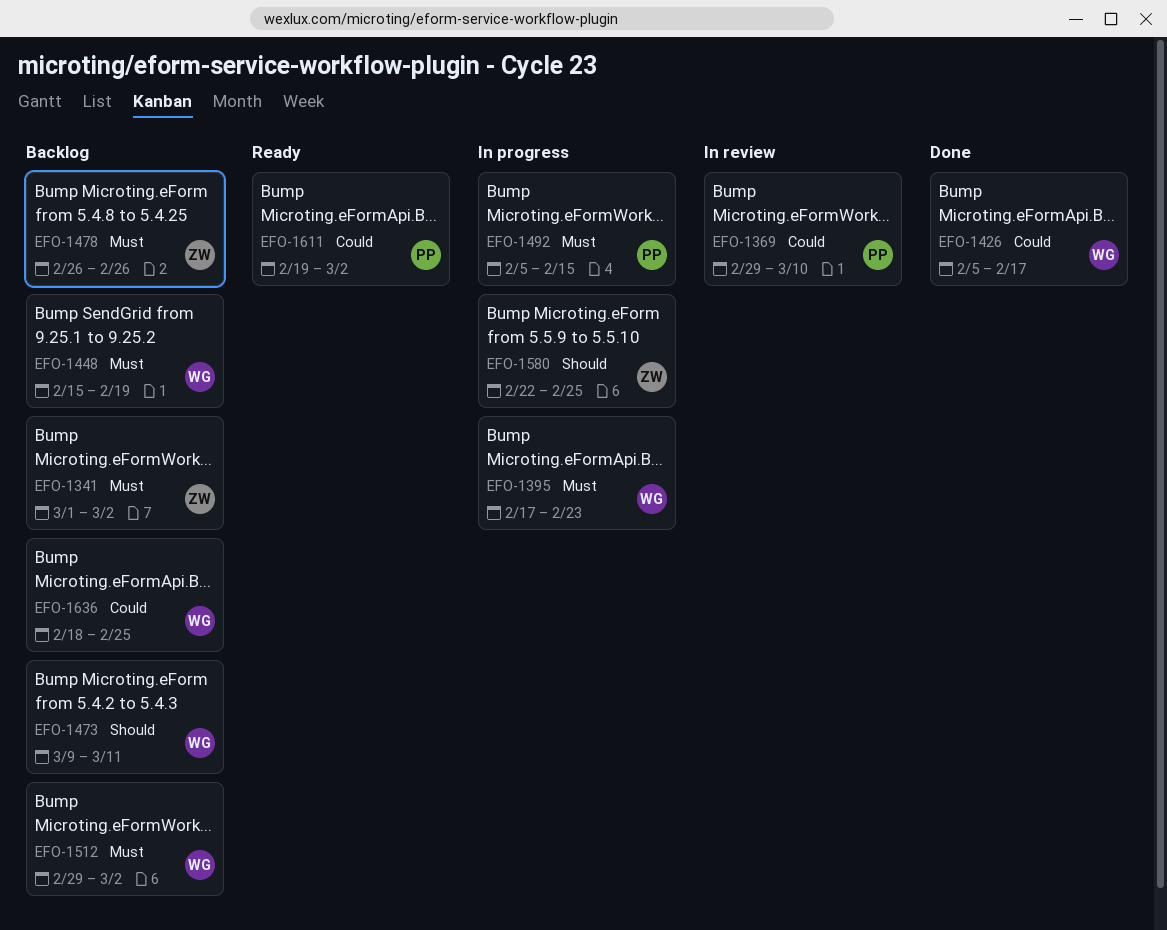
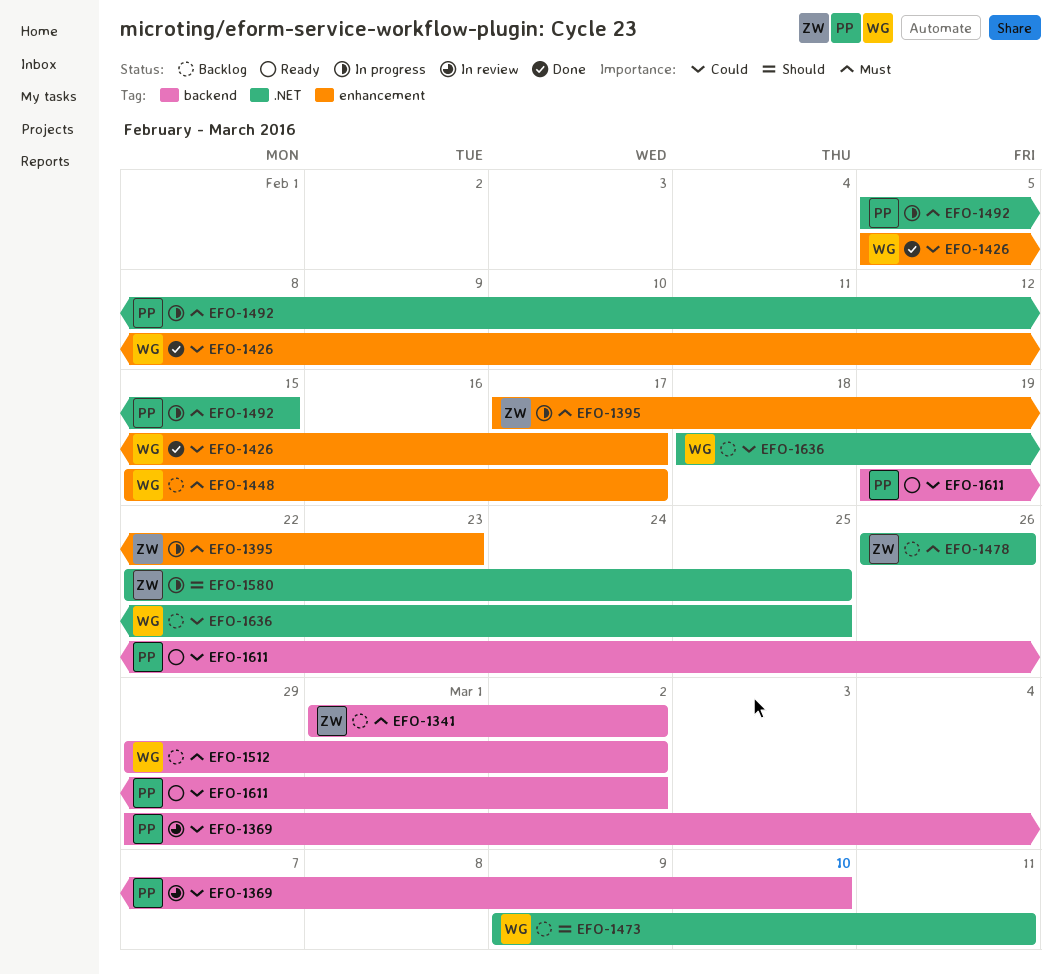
EFO-1395, owner: WG -> ZW
EFO-1448, due: Feb 19 -> Feb 17

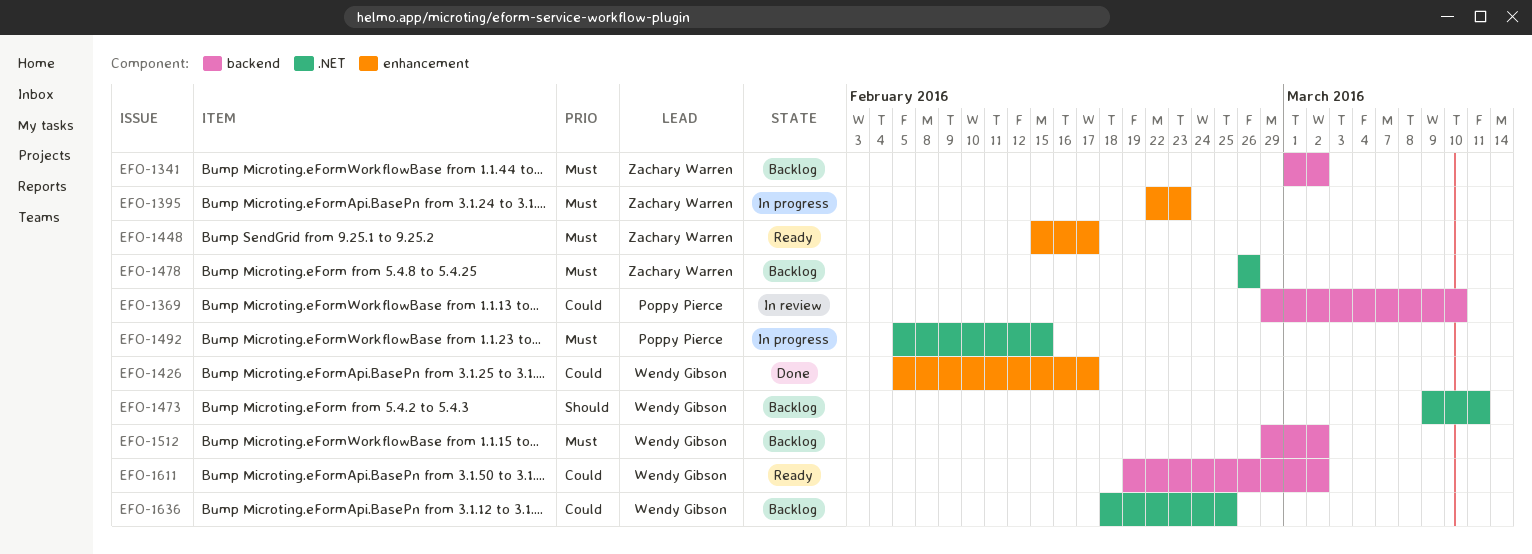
EFO-1395, start: Feb 17 -> Feb 22
EFO-1448, status: Backlog -> Ready
EFO-1448, owner: Wendy Gibson -> Zachary Warren
EFO-1580: present -> none
EFO-1611, owner: Poppy Pierce -> Wendy Gibson

